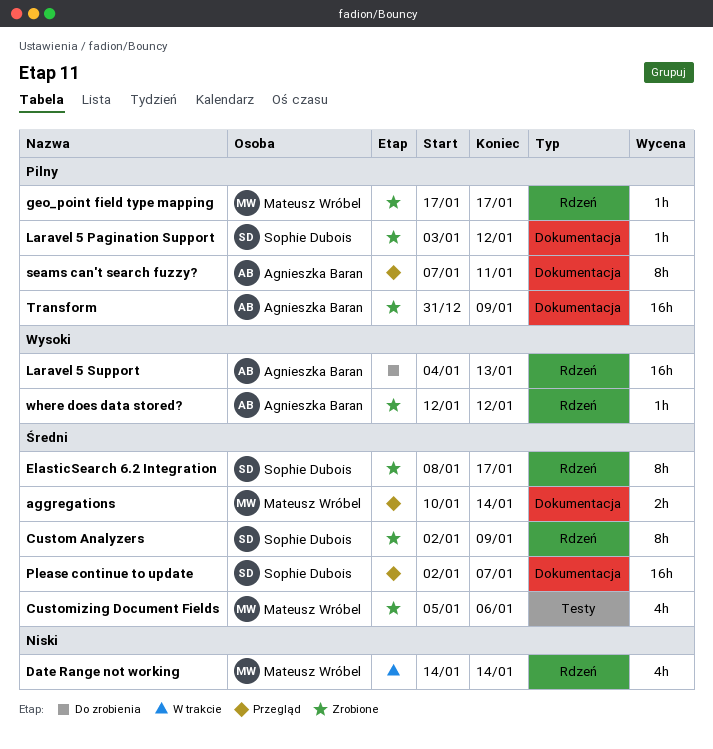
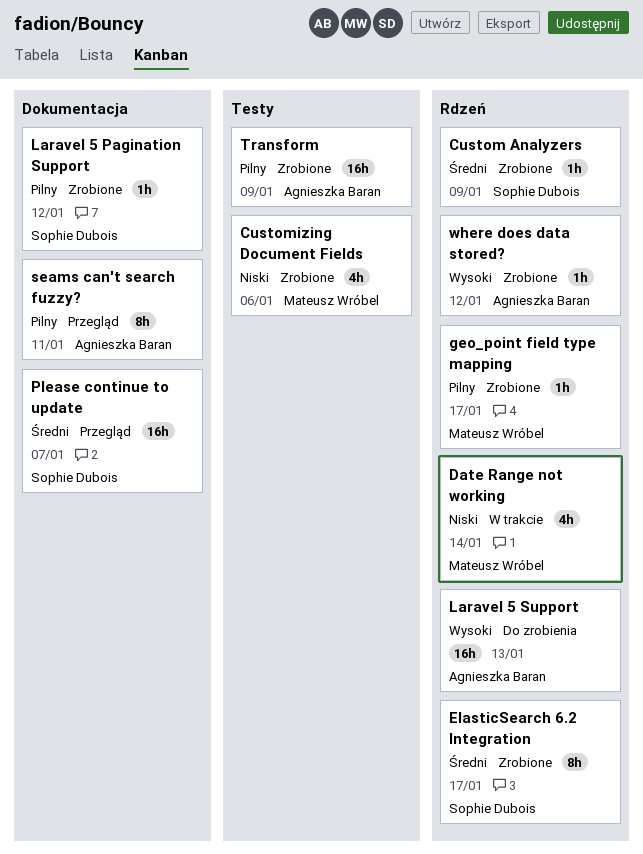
aggregations: present -> none
Custom Analyzers, estimate: 8h -> 1h
Customizing Document Fields, priority: Średni -> Niski
Transform, label: Dokumentacja -> Testy

